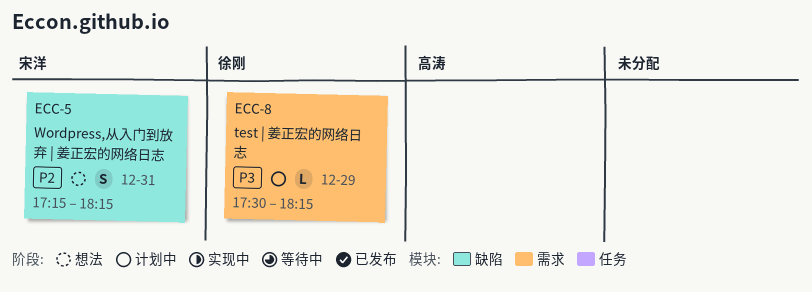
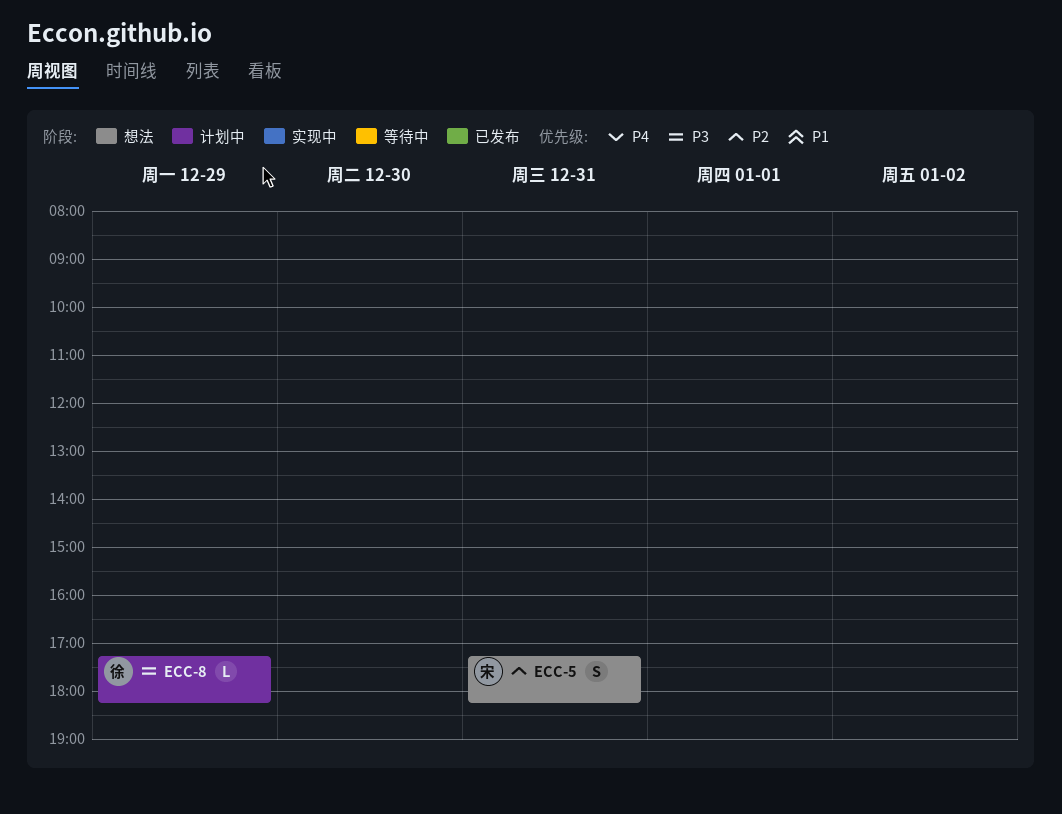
ECC-8, begins: 17:30 -> 17:15

